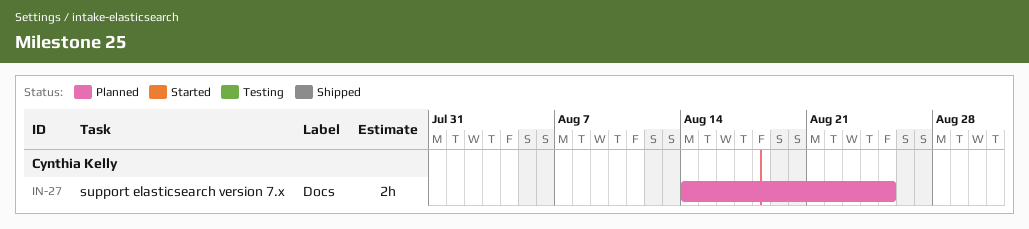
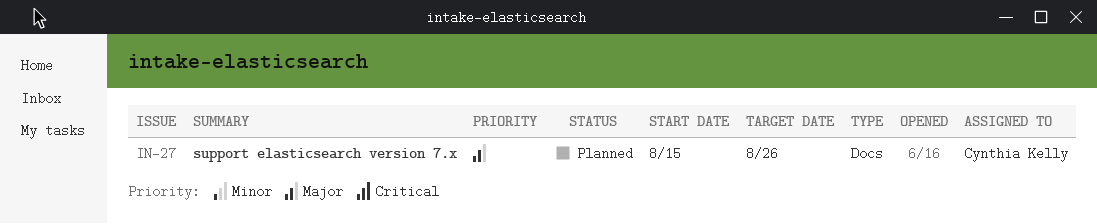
IN-27, start: Aug 14 -> Aug 15
IN-27, due: Aug 25 -> Aug 26

